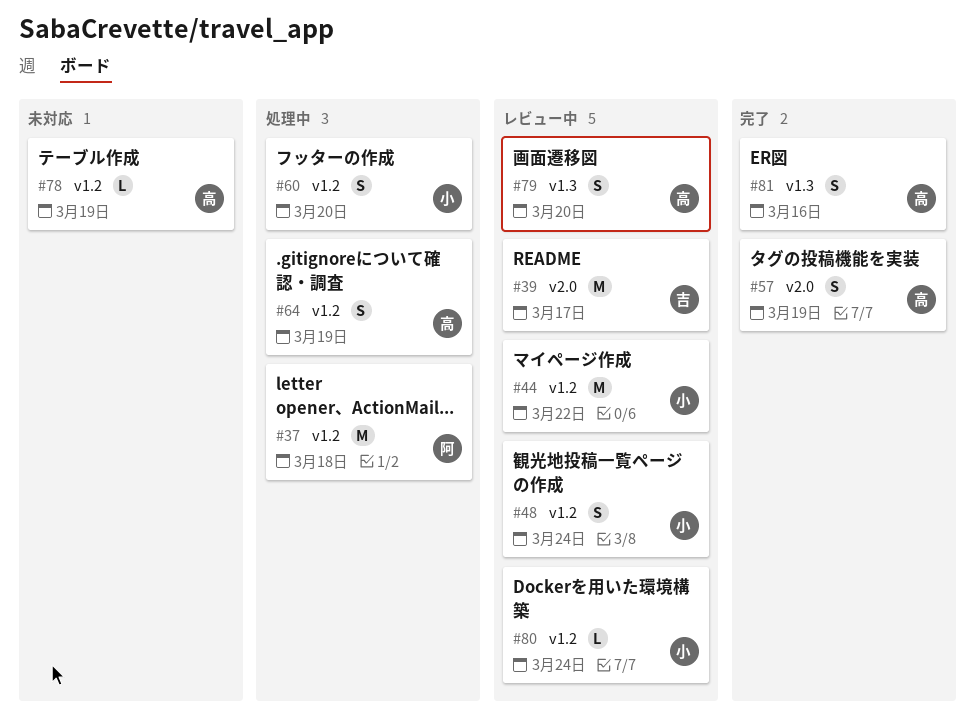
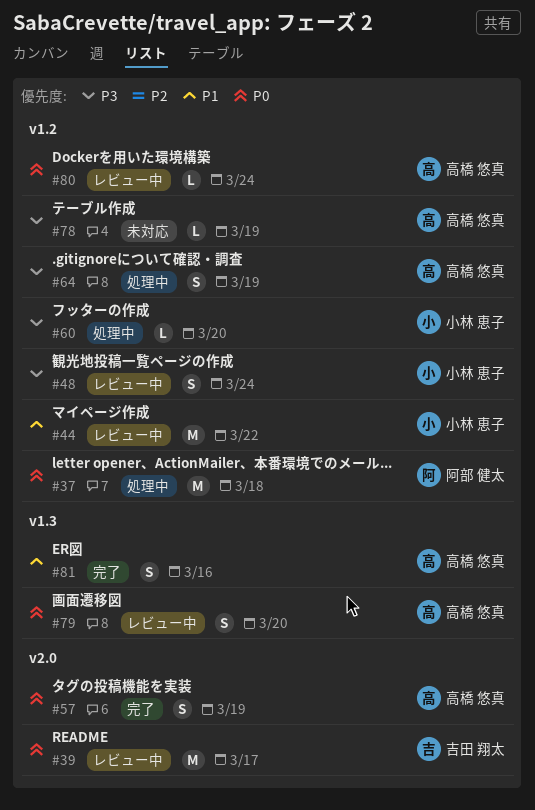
#60, estimate: S -> L
#80, owner: 小林 恵子 -> 高橋 悠真

